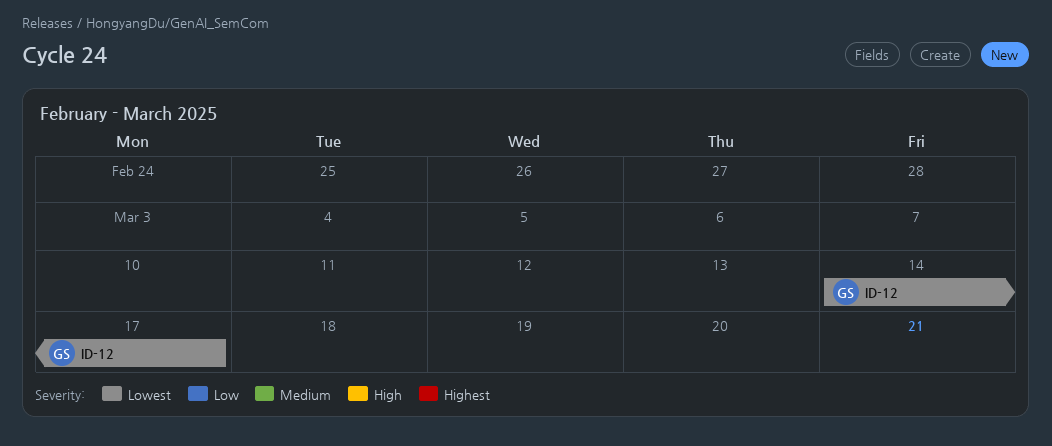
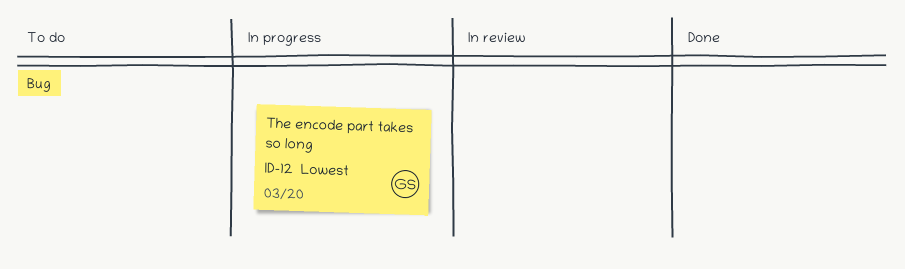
ID-12, due: Mar 17 -> Mar 20

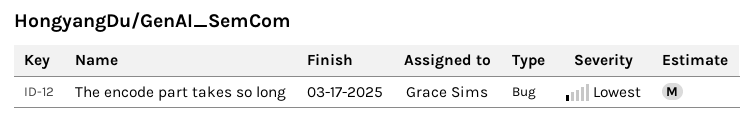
ID-12, due: Mar 20 -> Mar 17

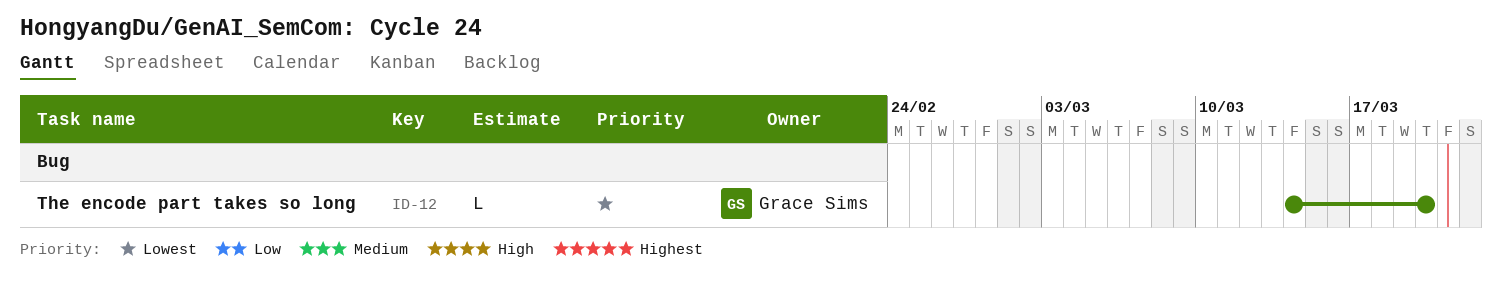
ID-12, estimate: M -> L
ID-12, due: Mar 17 -> Mar 20

